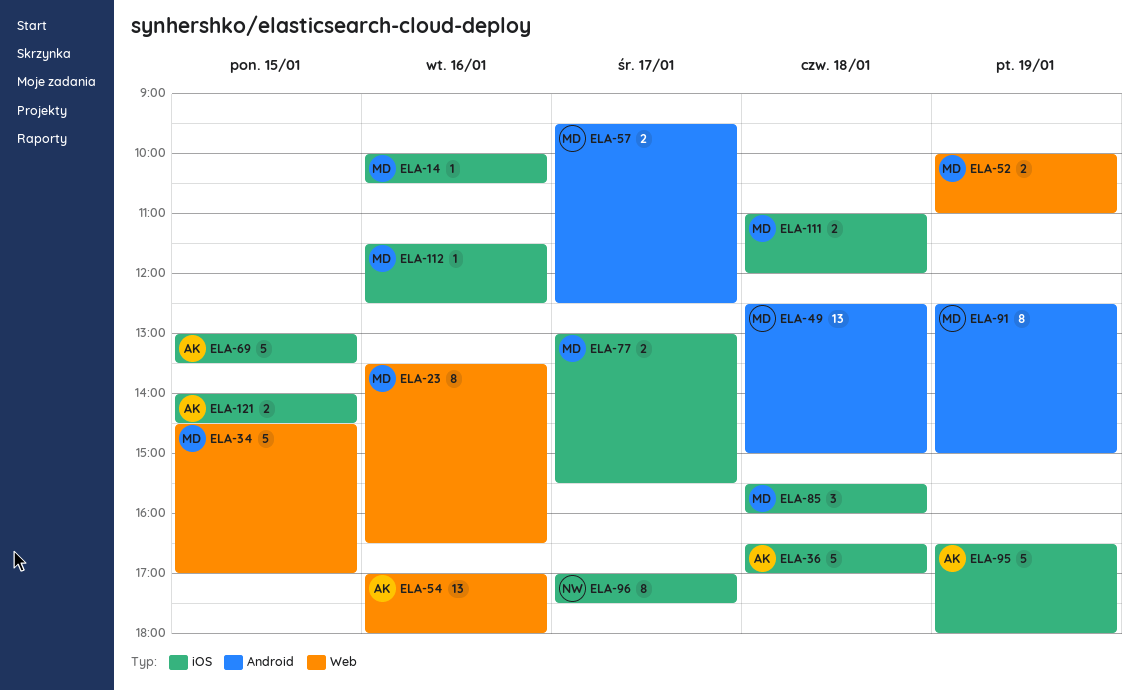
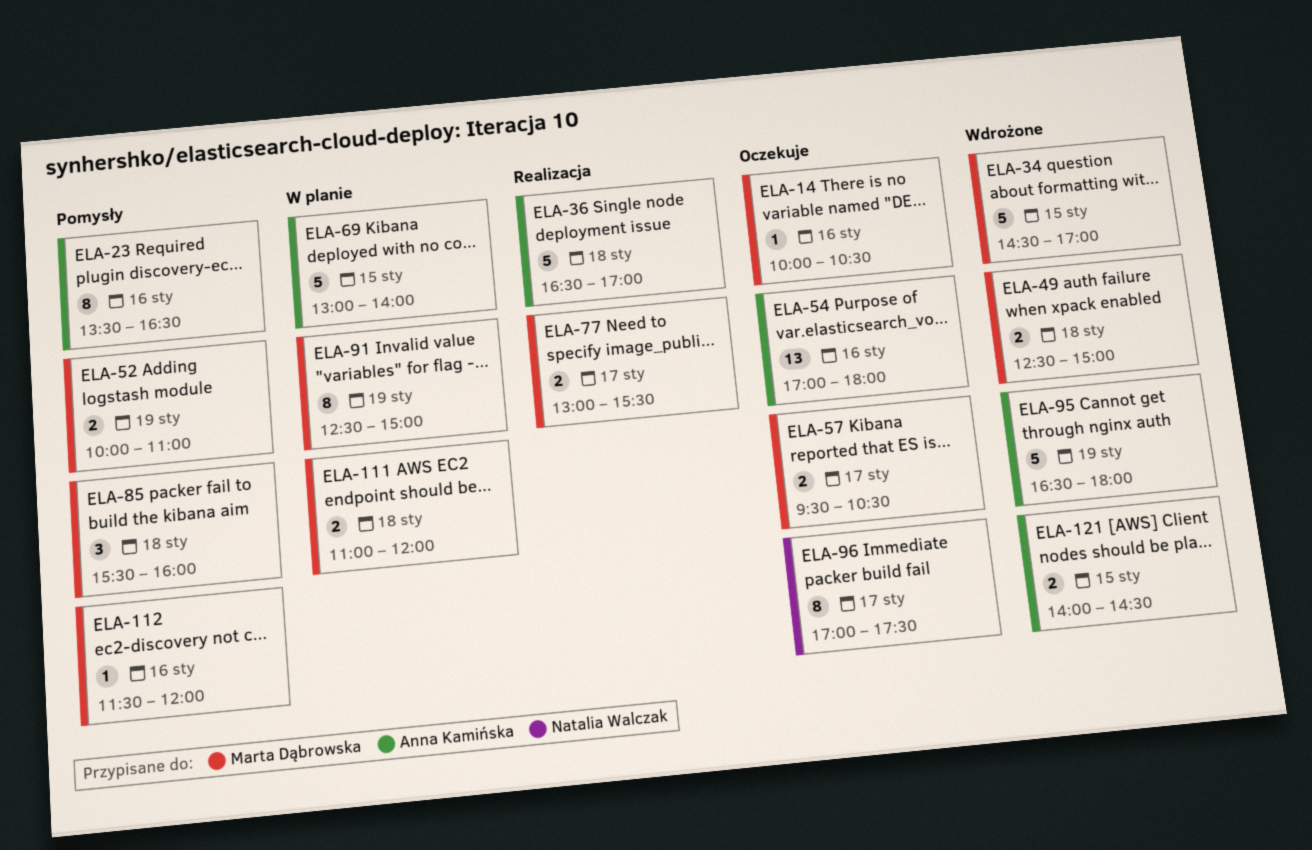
ELA-23, owner: Marta Dąbrowska -> Anna Kamińska
ELA-49, estimate: 13 -> 2
ELA-57, ends: 12:30 -> 10:30
ELA-69, ends: 13:30 -> 14:00
ELA-112, ends: 12:30 -> 12:00

